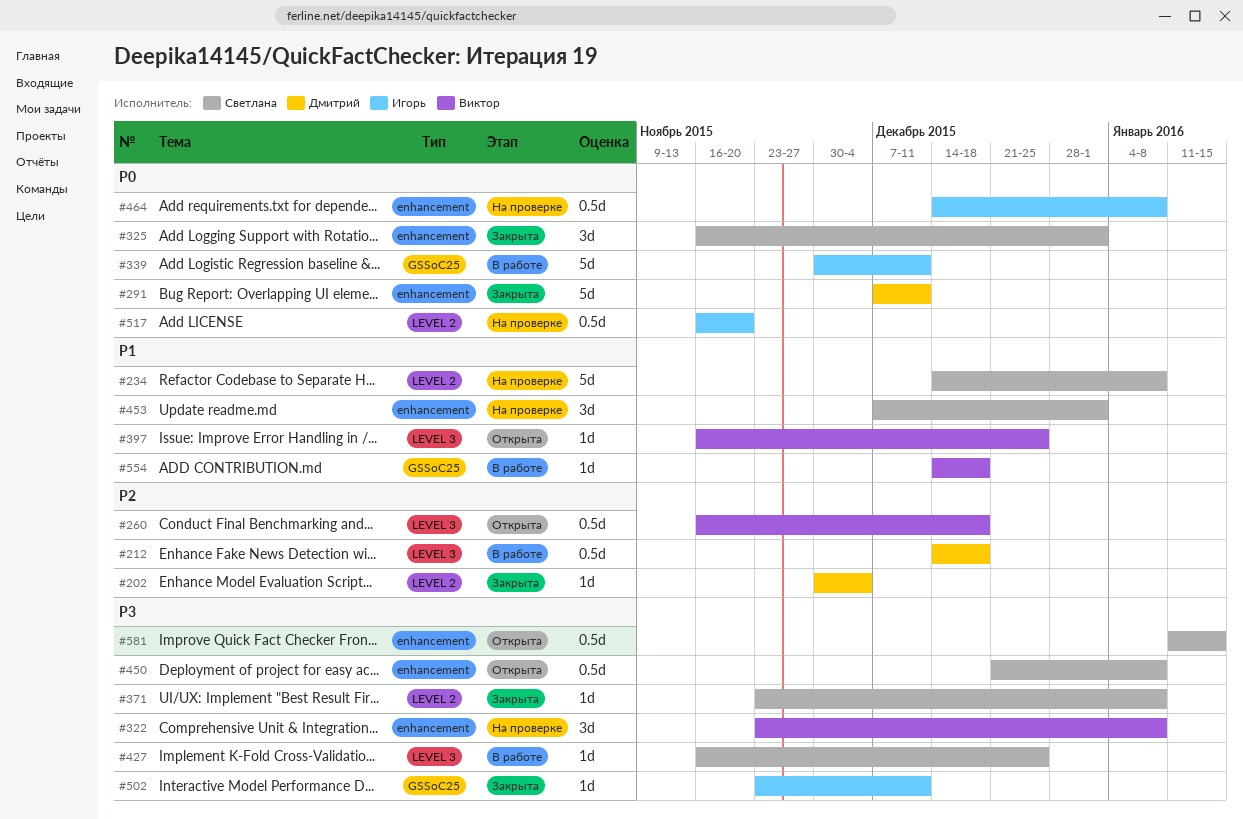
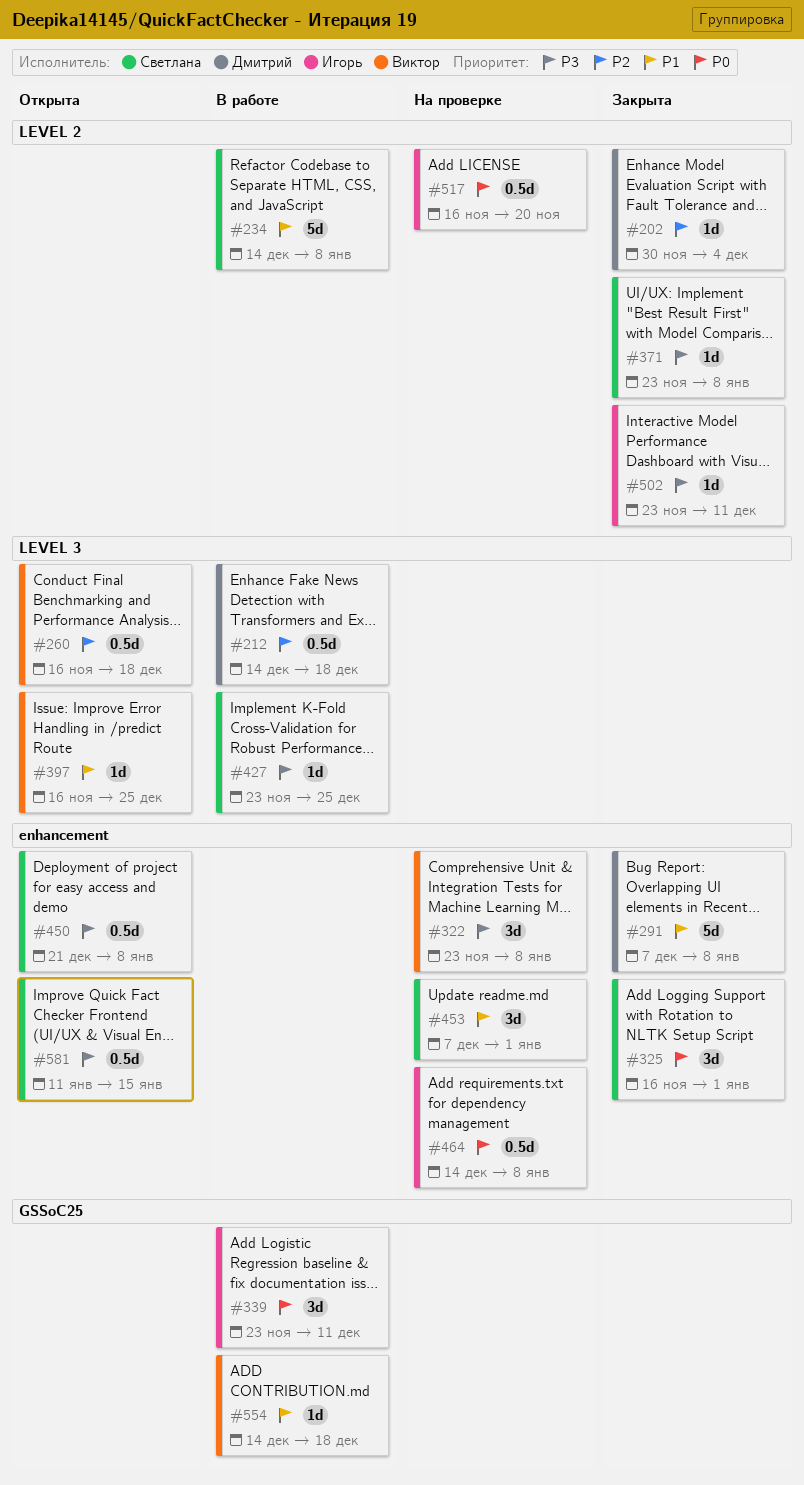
#234, status: На проверке -> В работе
#291, priority: P0 -> P1
#291, due: Dec 11 -> Jan 8
#339, estimate: 5d -> 3d
#339, start: Nov 30 -> Nov 23
#427, start: Nov 16 -> Nov 23
#502, label: GSSoC25 -> LEVEL 2

